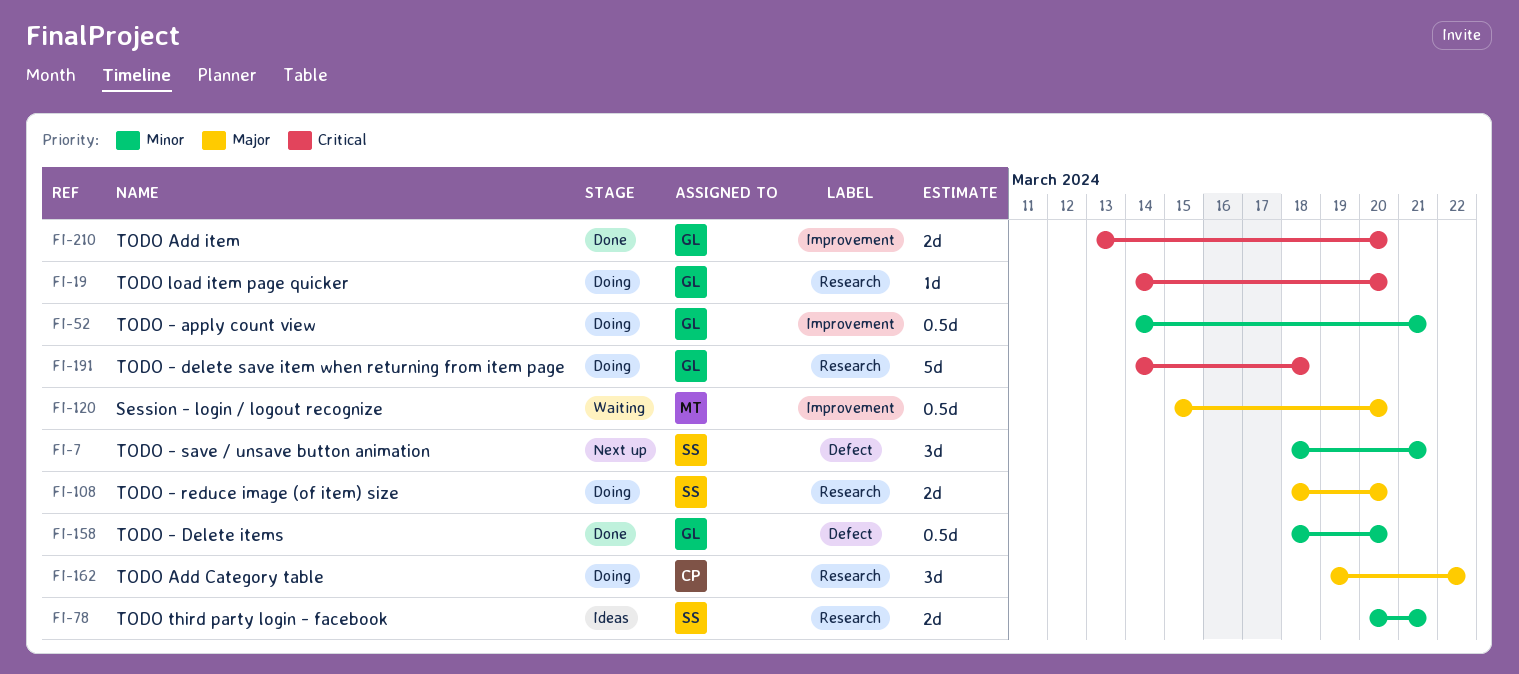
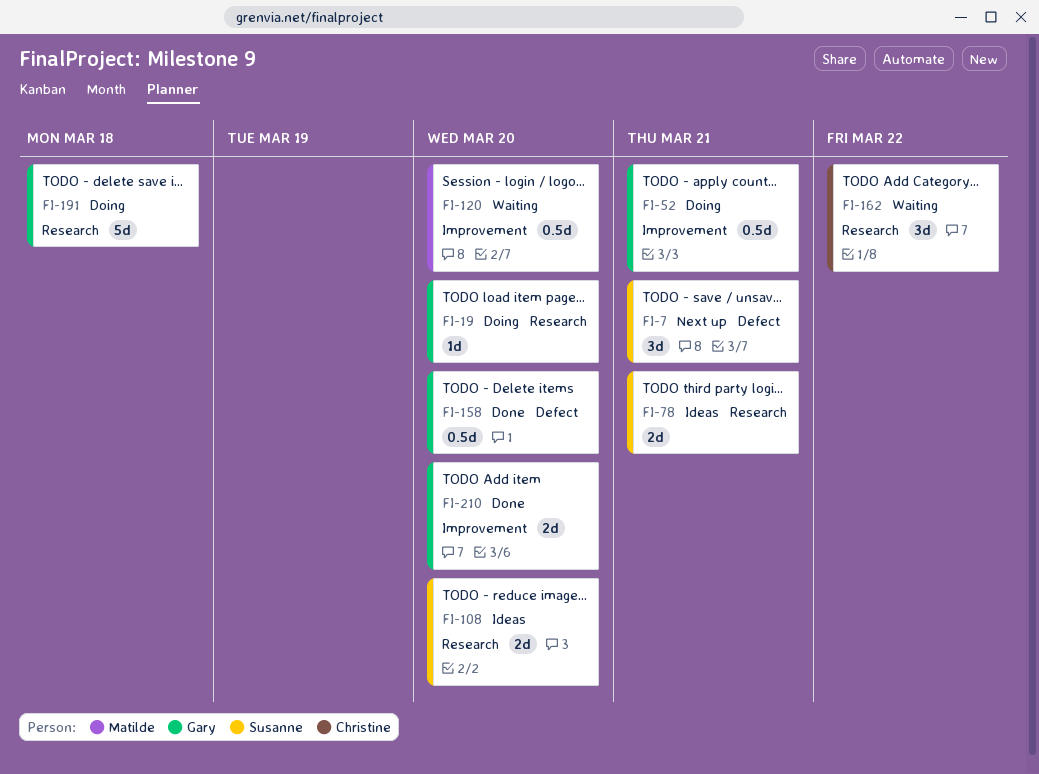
FI-108, status: Doing -> Ideas
FI-162, status: Doing -> Waiting

